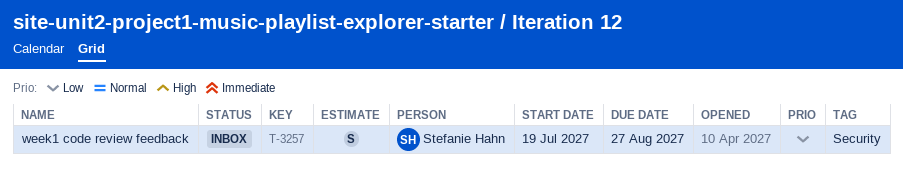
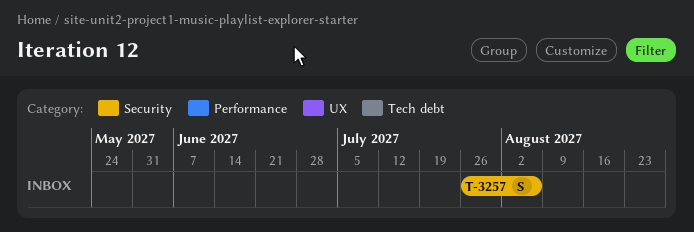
T-3257, start: Jul 19 -> Jul 26
T-3257, due: Aug 27 -> Aug 6

